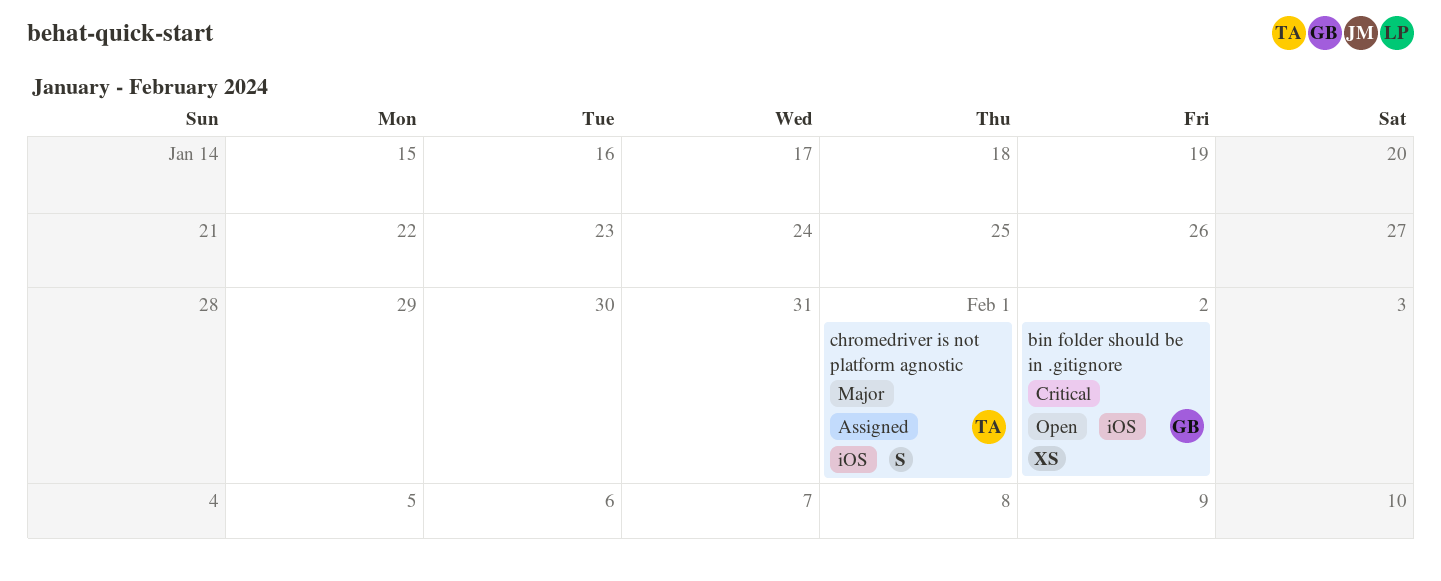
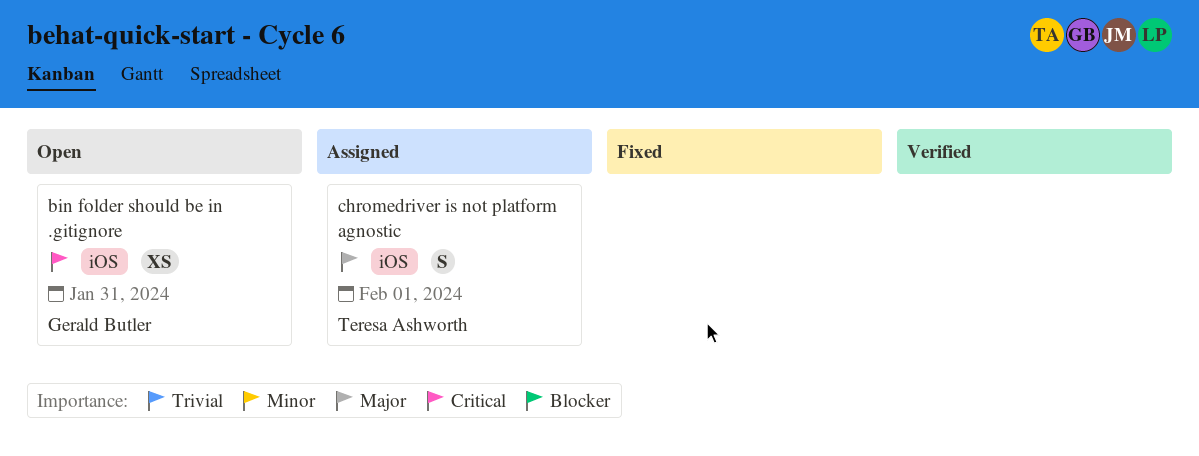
bin folder should be in .gitignore, due: Feb 2 -> Jan 31

